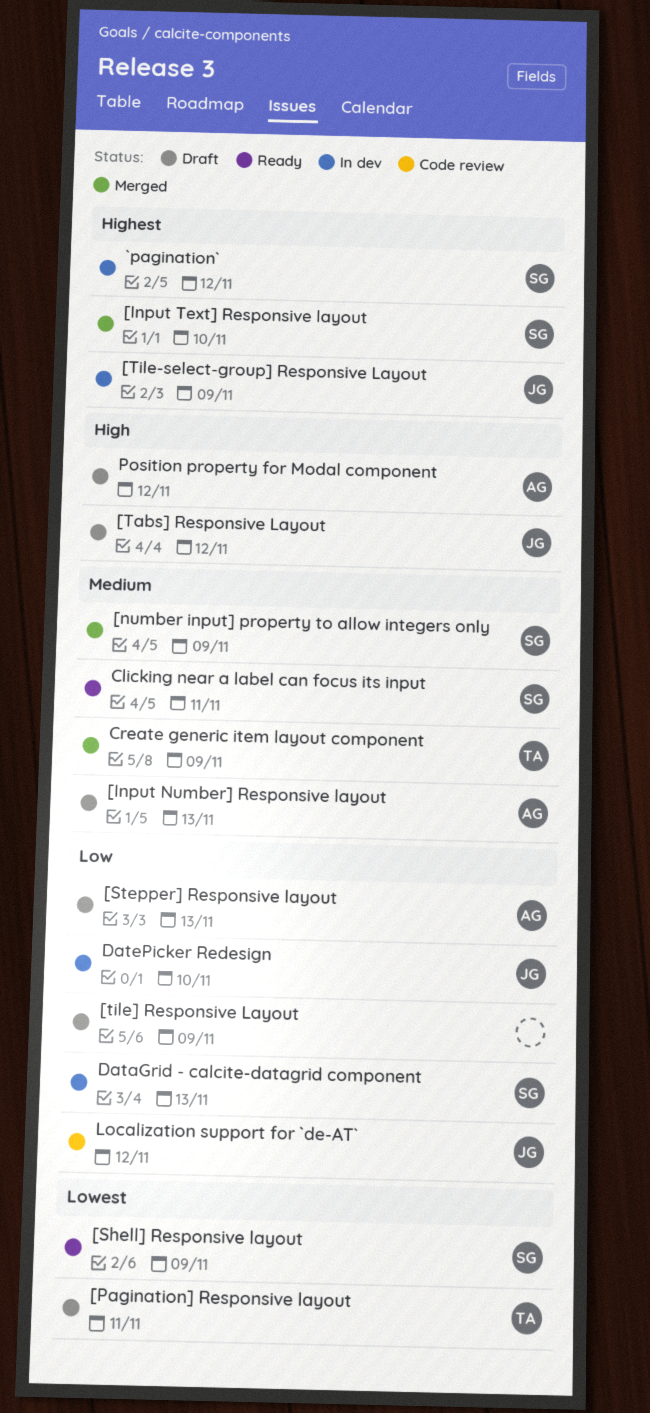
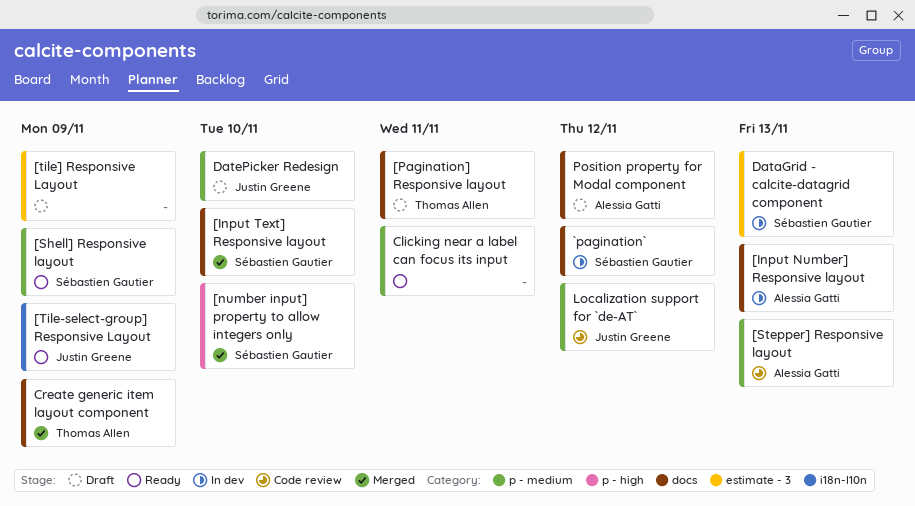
[Input Number] Responsive layout, status: Draft -> In dev
[number input] property to allow integers only, due: Nov 9 -> Nov 10
[Stepper] Responsive layout, status: Draft -> Code review
[Tabs] Responsive Layout: present -> none
[Tile-select-group] Responsive Layout, status: In dev -> Ready
Clicking near a label can focus its input, owner: Sébastien Gautier -> none
DatePicker Redesign, status: In dev -> Draft

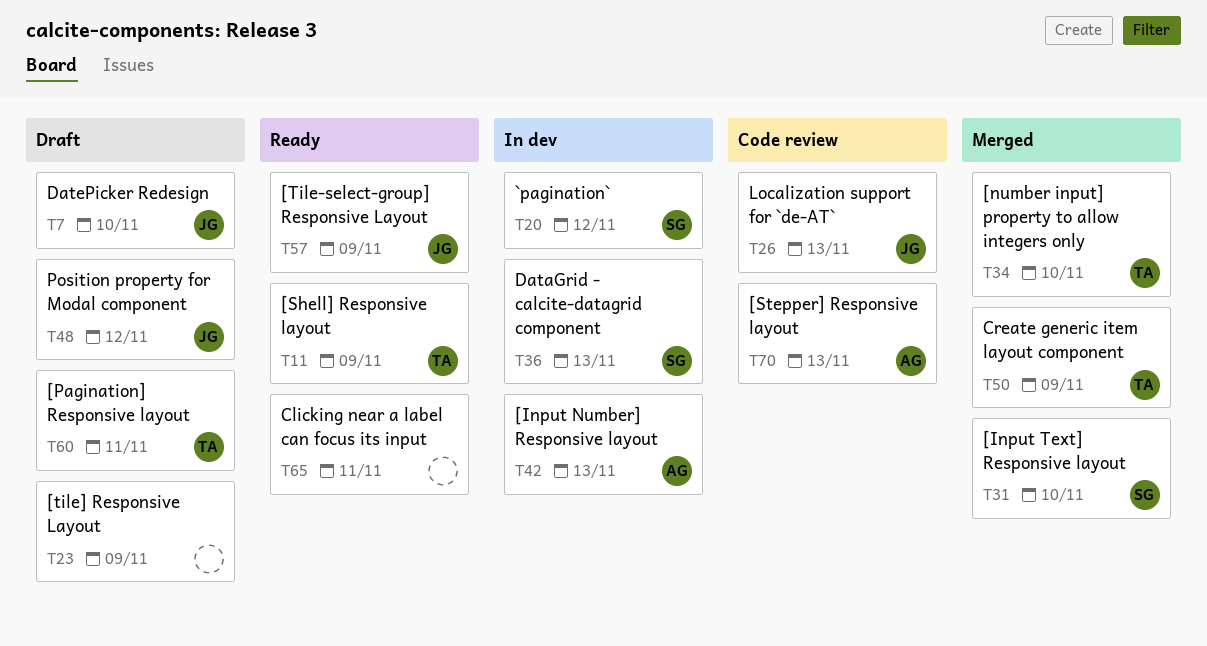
[number input] property to allow integers only, owner: Sébastien Gautier -> Thomas Allen
[Shell] Responsive layout, owner: Sébastien Gautier -> Thomas Allen
Localization support for `de-AT`, due: Nov 12 -> Nov 13
Position property for Modal component, owner: Alessia Gatti -> Justin Greene

